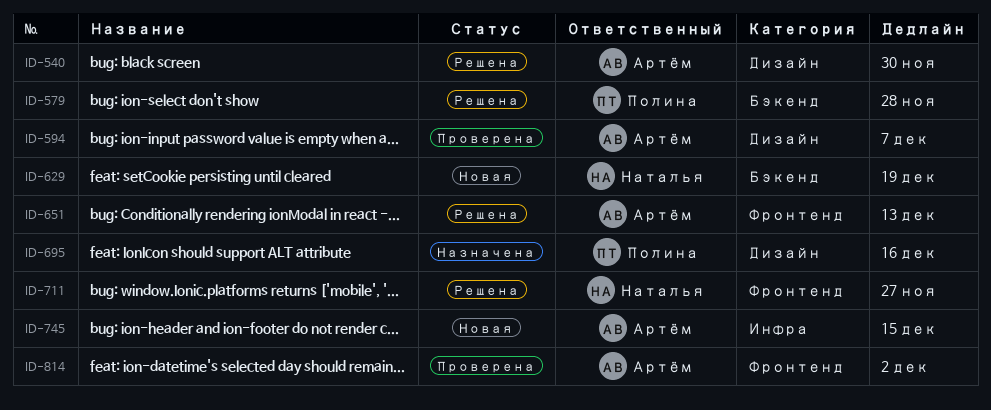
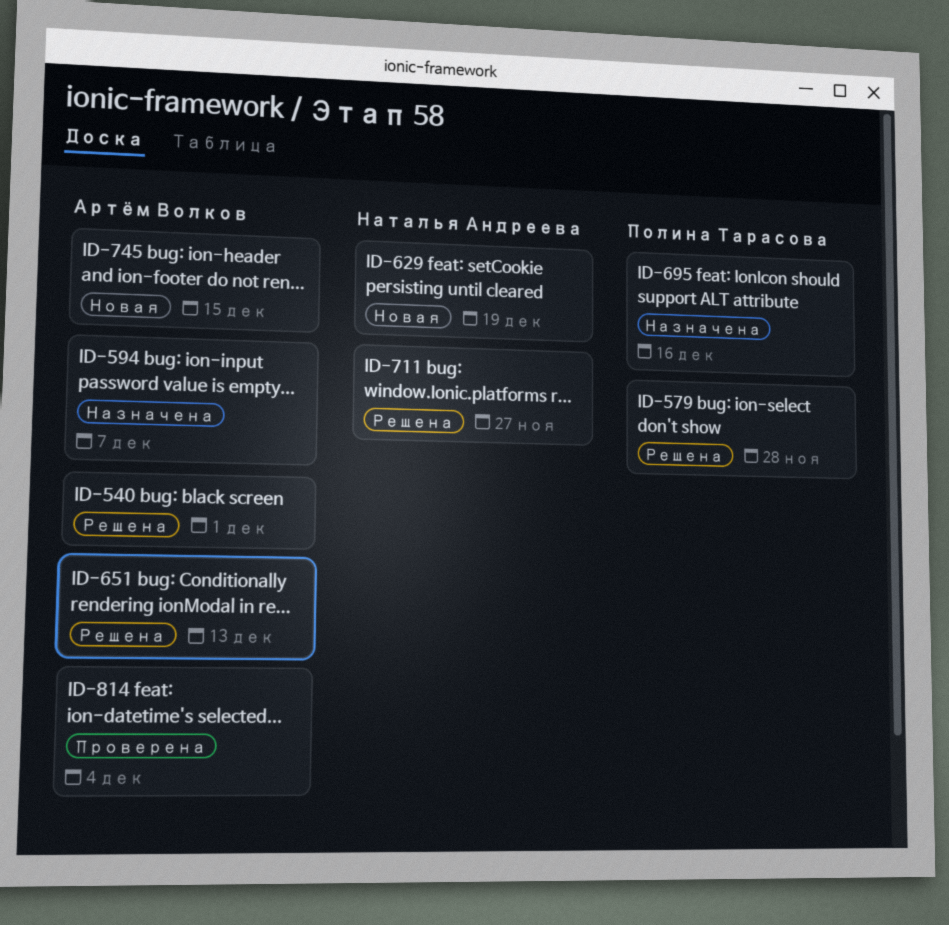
ID-540, due: Nov 30 -> Dec 1
ID-594, status: Проверена -> Назначена
ID-814, due: Dec 2 -> Dec 4

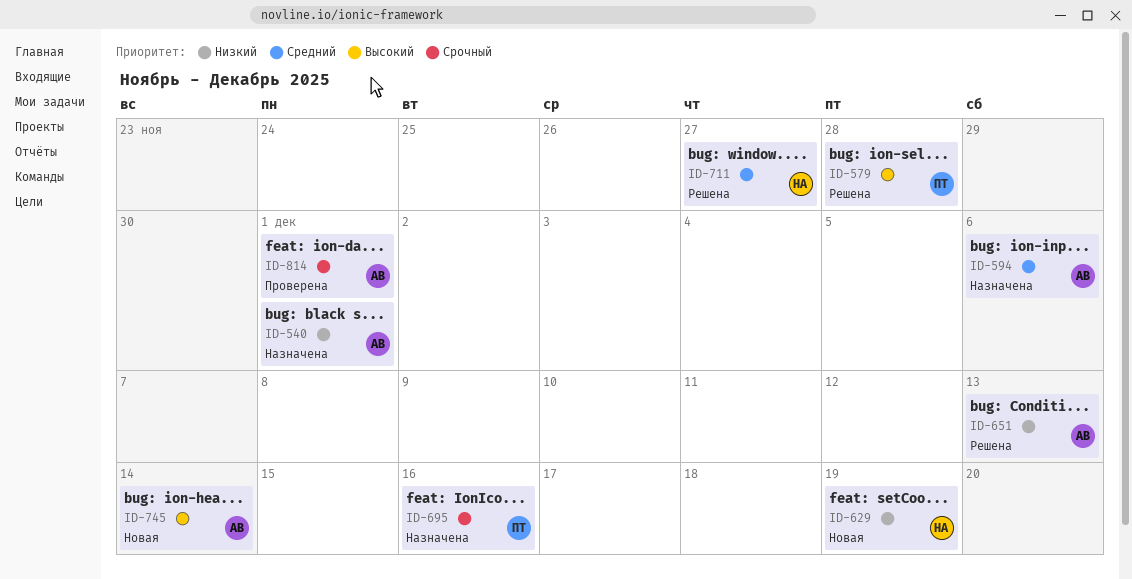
ID-540, status: Решена -> Назначена
ID-594, due: Dec 7 -> Dec 6
ID-745, due: Dec 15 -> Dec 14
ID-814, due: Dec 4 -> Dec 1

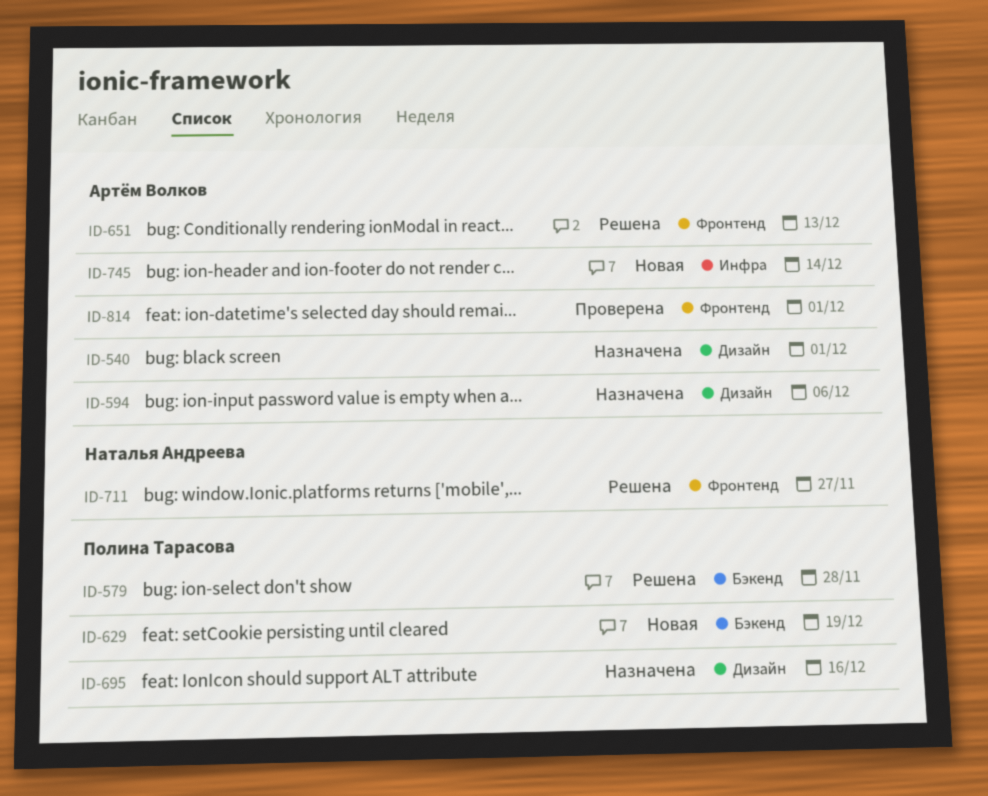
ID-629, owner: Наталья Андреева -> Полина Тарасова

